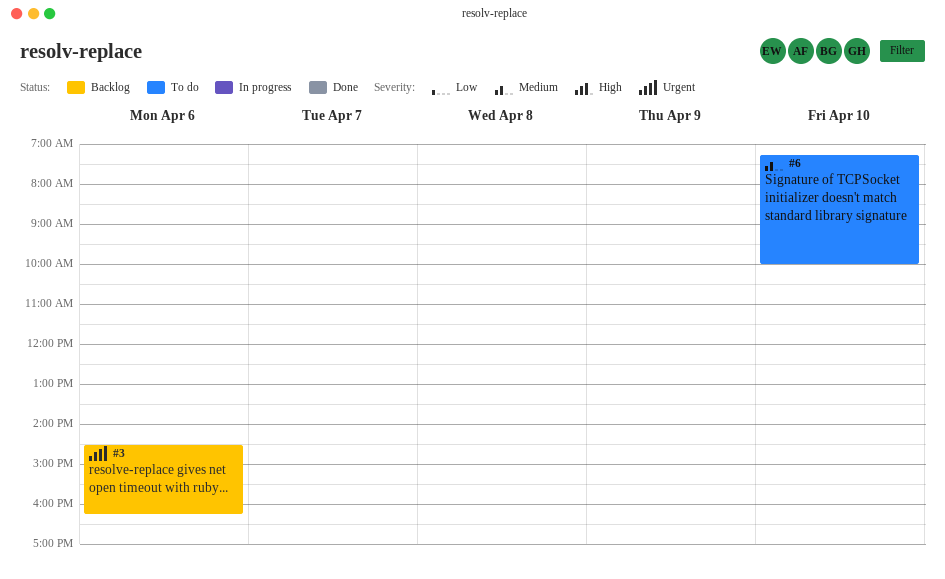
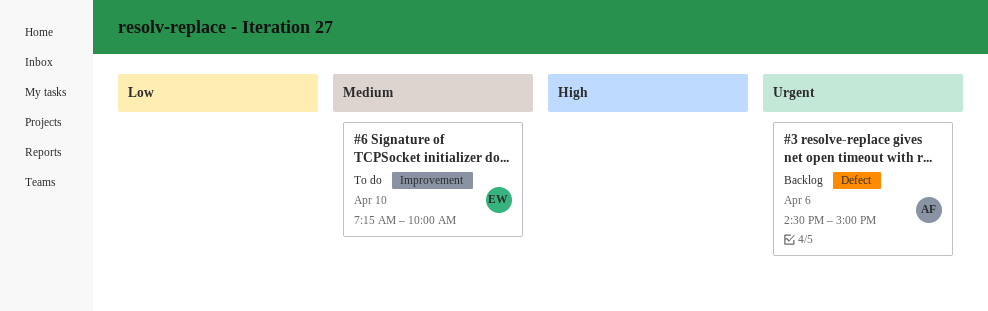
#3, ends: 16:15 -> 15:00

